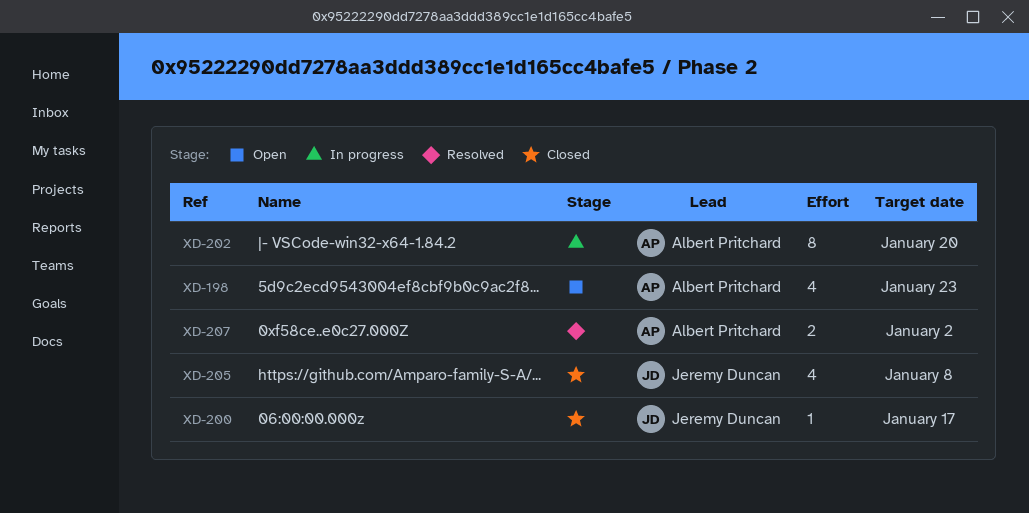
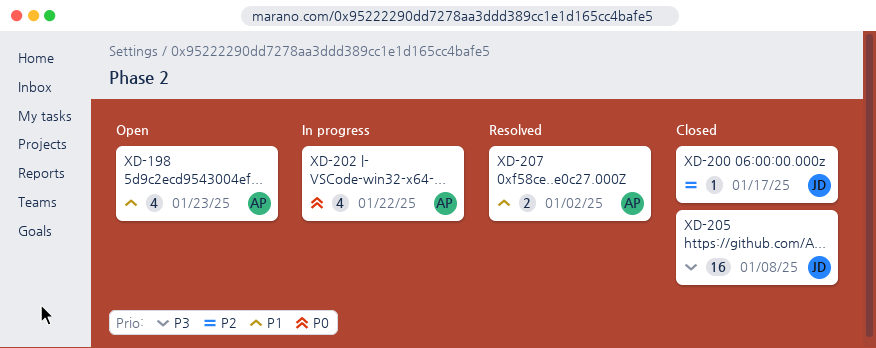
XD-202, estimate: 8 -> 4
XD-202, due: Jan 20 -> Jan 22
XD-205, estimate: 4 -> 16

